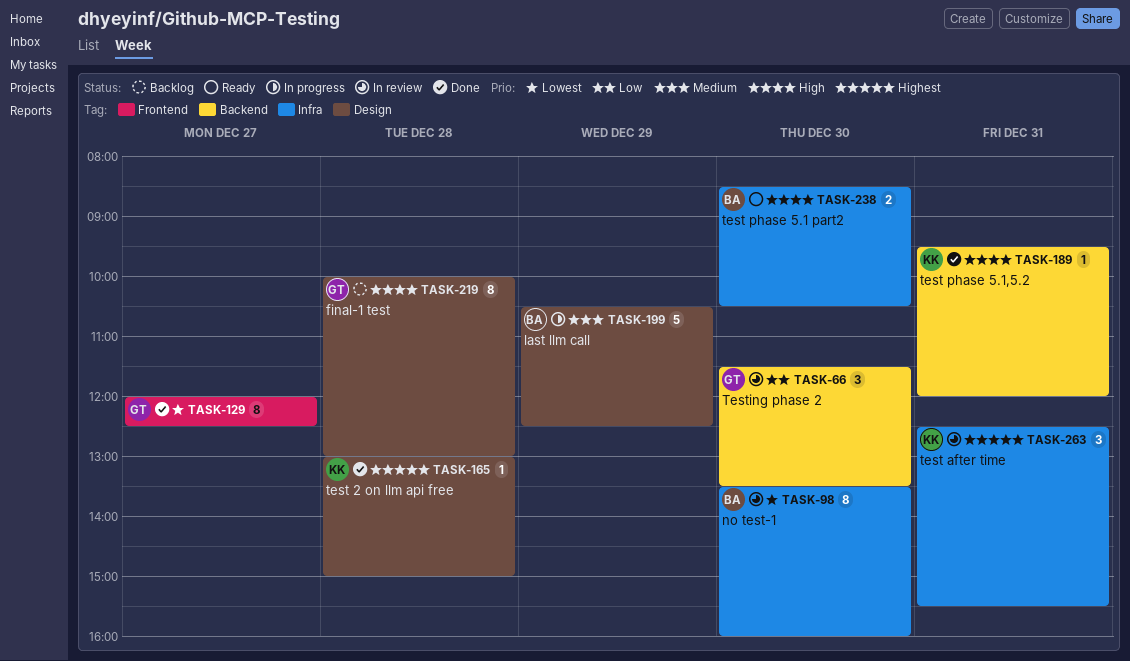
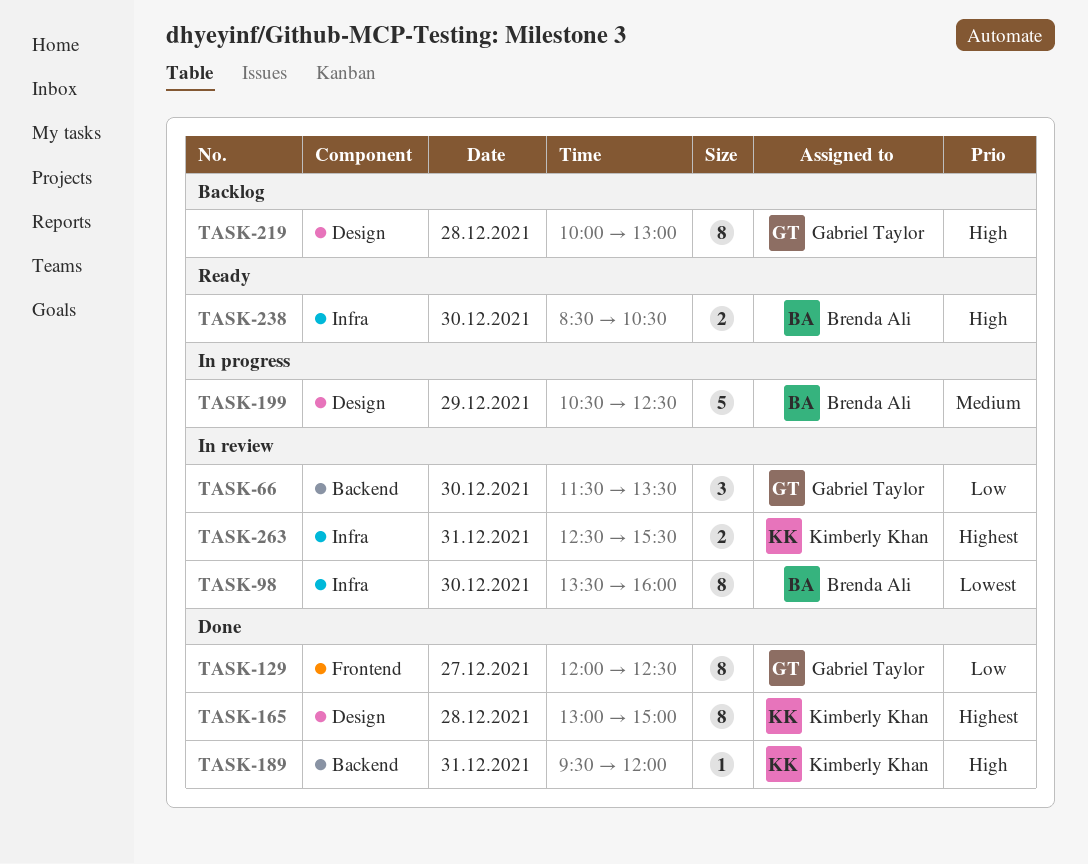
TASK-129, priority: Lowest -> Low
TASK-165, estimate: 1 -> 8
TASK-263, estimate: 3 -> 2

